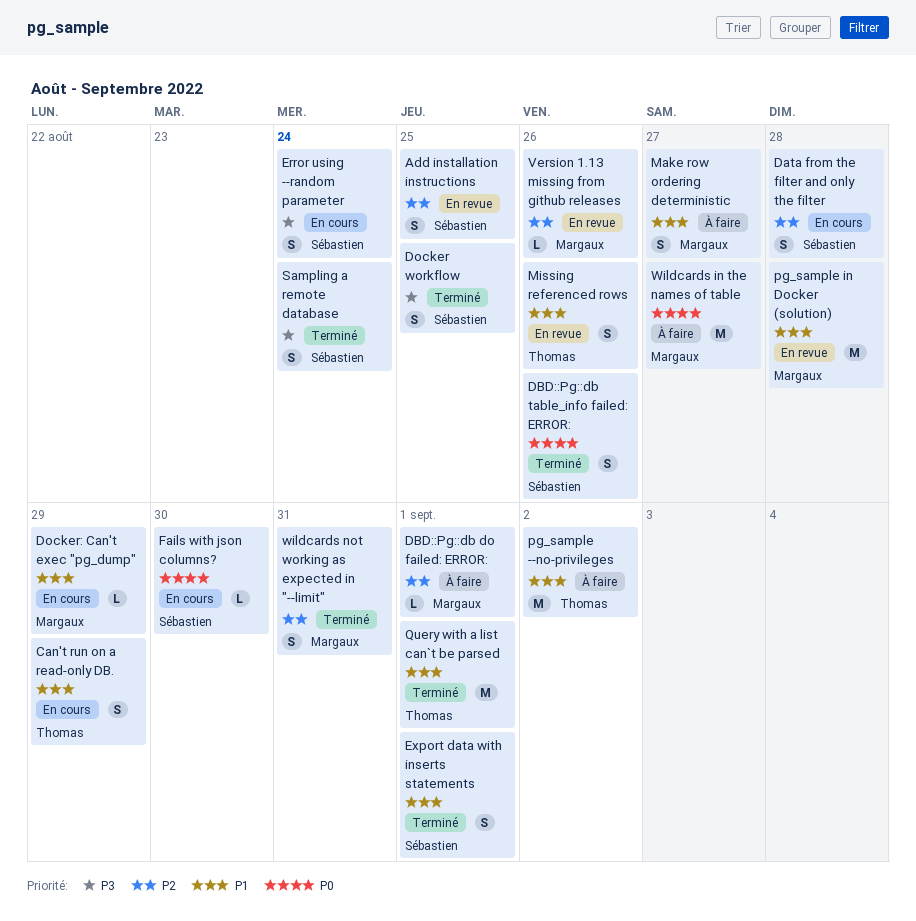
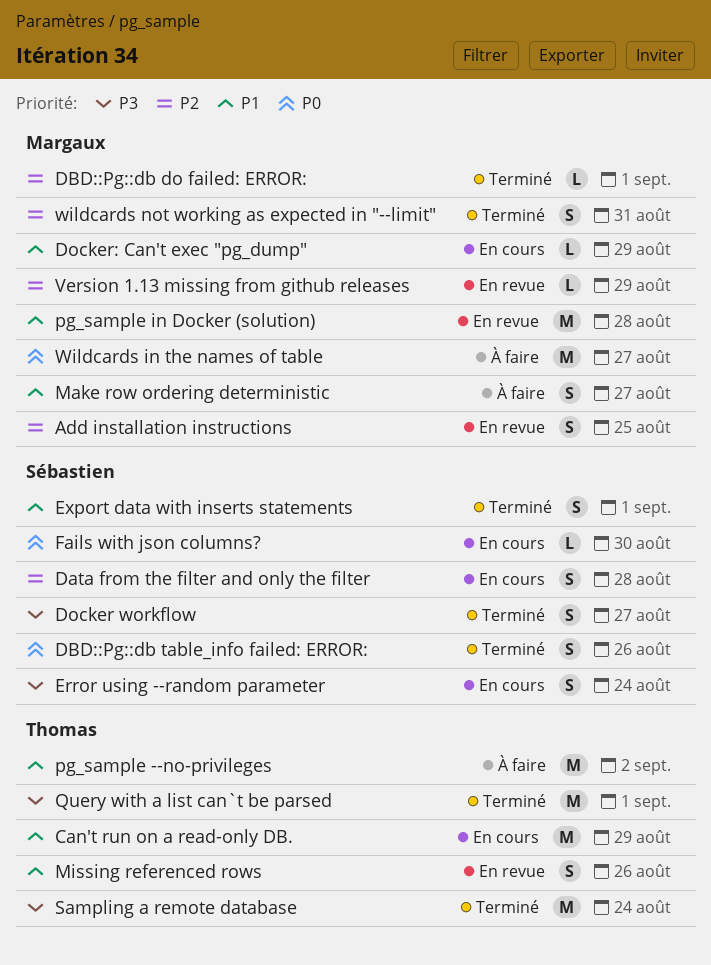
Add installation instructions, owner: Sébastien -> Margaux
Can't run on a read-only DB., estimate: S -> M
DBD::Pg::db do failed: ERROR:, status: À faire -> Terminé
Docker workflow, due: Aug 25 -> Aug 27
Query with a list can`t be parsed, priority: P1 -> P3
Sampling a remote database, owner: Sébastien -> Thomas
Sampling a remote database, estimate: S -> M
Version 1.13 missing from github releases, due: Aug 26 -> Aug 29

